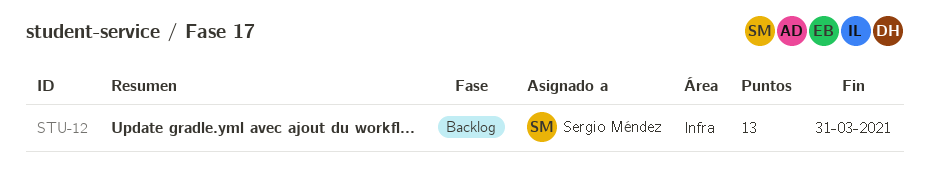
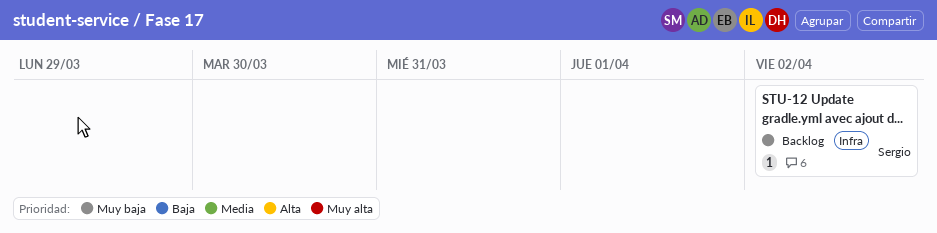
STU-12, estimate: 13 -> 1
STU-12, due: Mar 31 -> Apr 2

